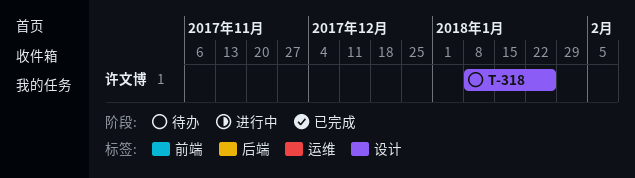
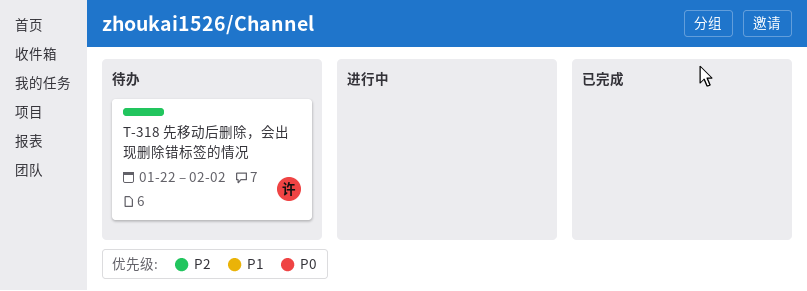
T-318, start: Jan 8 -> Jan 22
T-318, due: Jan 26 -> Feb 2

